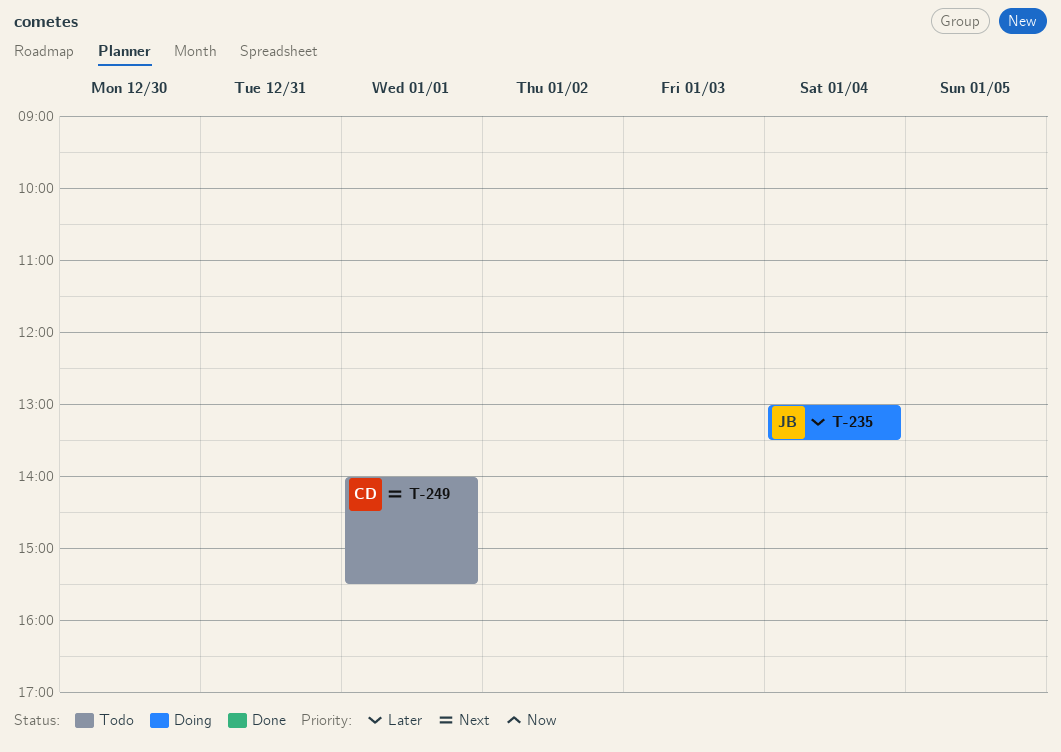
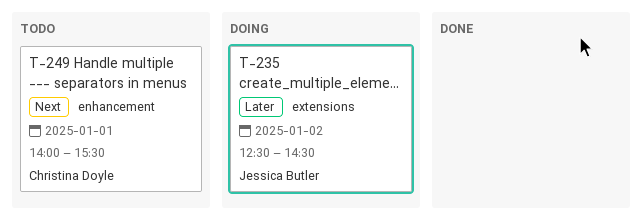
T-235, day: Jan 4 -> Jan 2
T-235, begins: 13:00 -> 12:30
T-235, ends: 13:30 -> 14:30

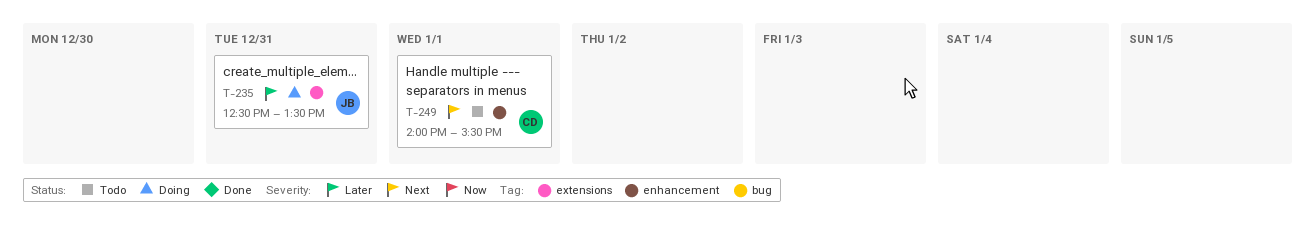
T-235, day: Jan 2 -> Dec 31
T-235, ends: 14:30 -> 13:30

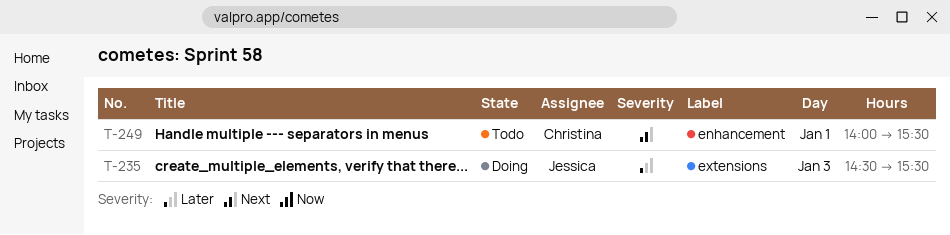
T-235, day: Dec 31 -> Jan 3
T-235, begins: 12:30 -> 14:30
T-235, ends: 13:30 -> 15:30

